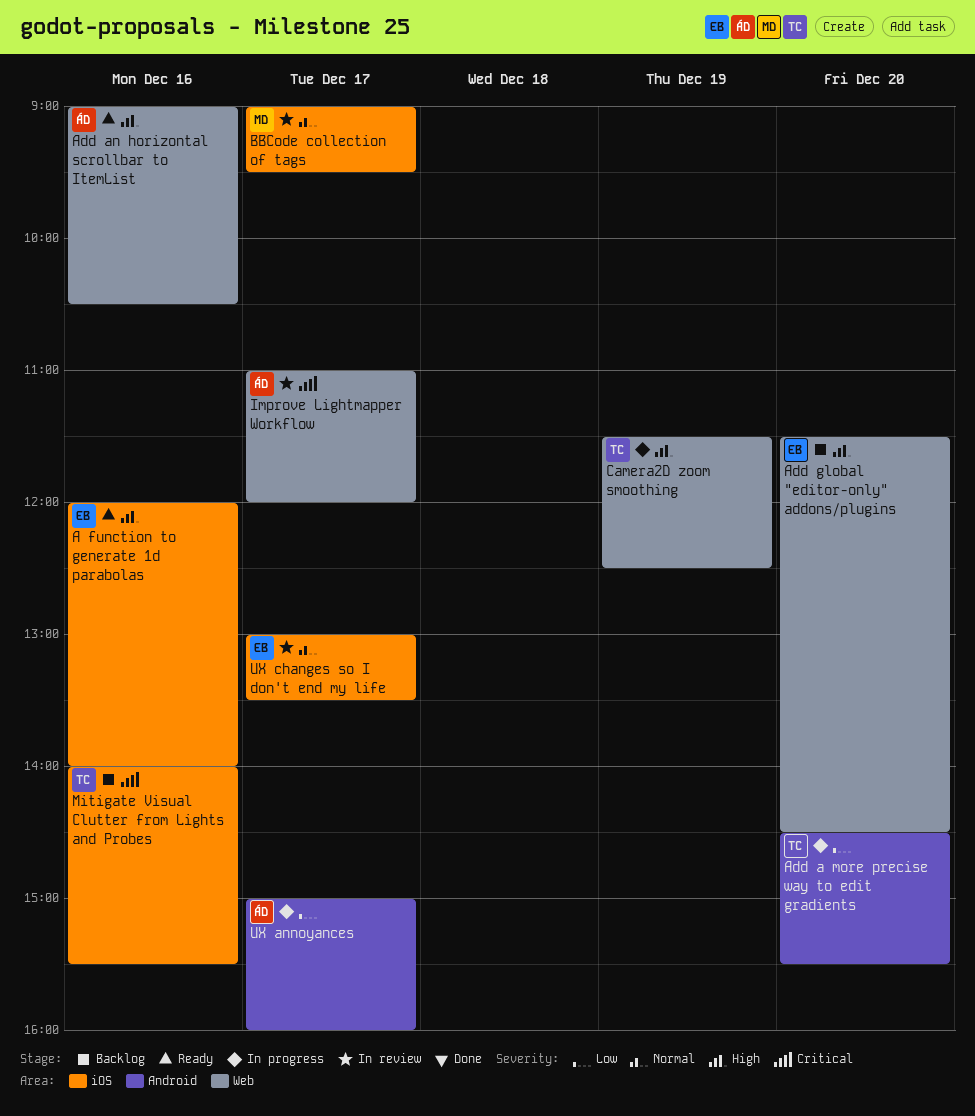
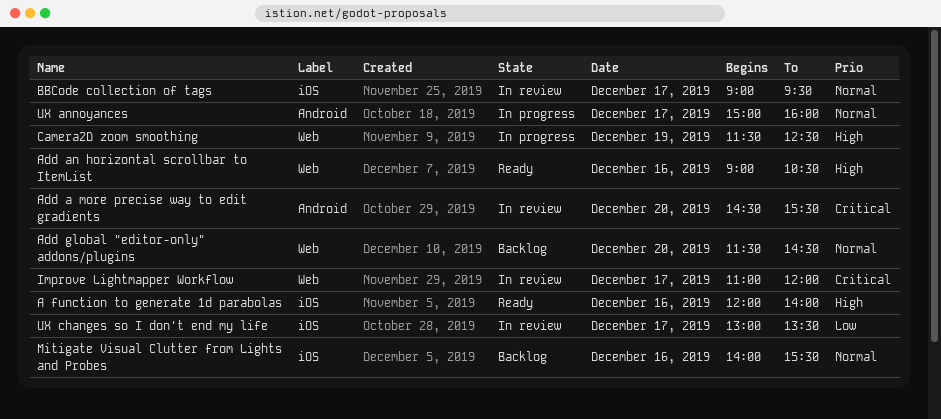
Add a more precise way to edit gradients, status: In progress -> In review
Add a more precise way to edit gradients, priority: Low -> Critical
Add global "editor-only" addons/plugins, priority: High -> Normal
Mitigate Visual Clutter from Lights and Probes, priority: Critical -> Normal
UX annoyances, priority: Low -> Normal
UX changes so I don't end my life, priority: Normal -> Low

